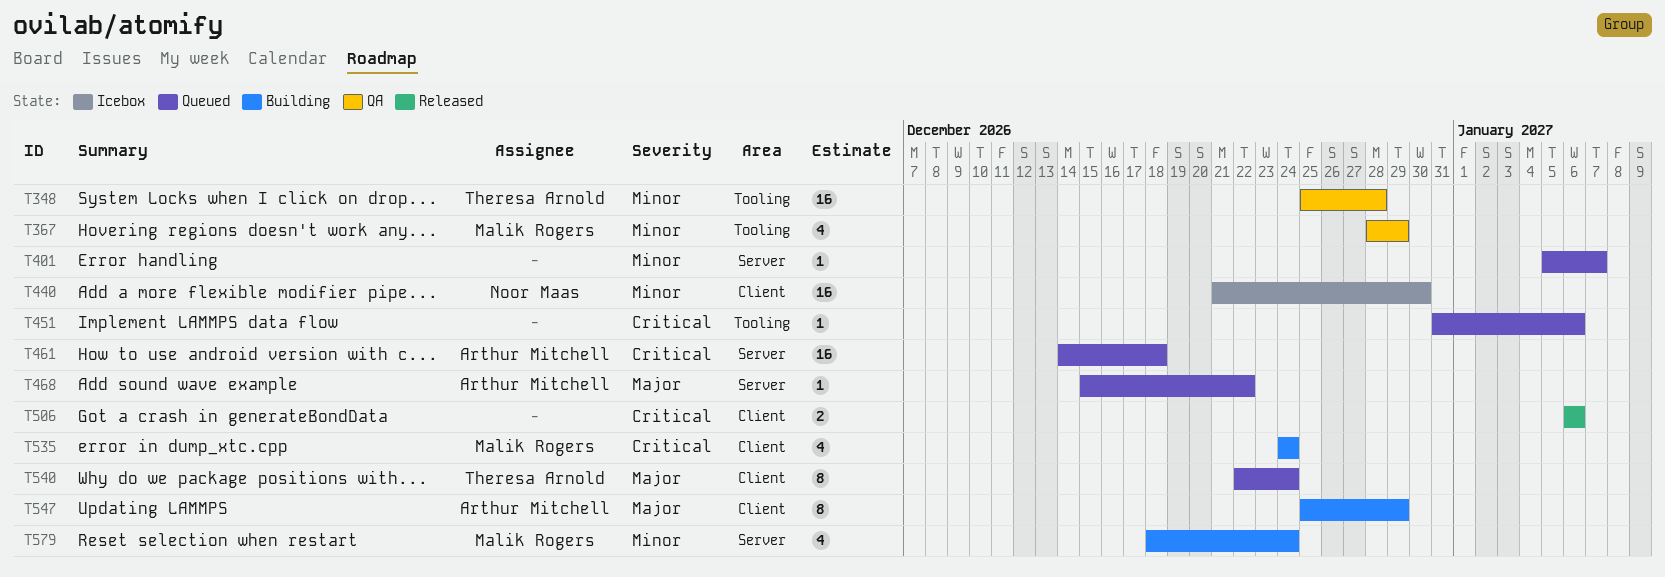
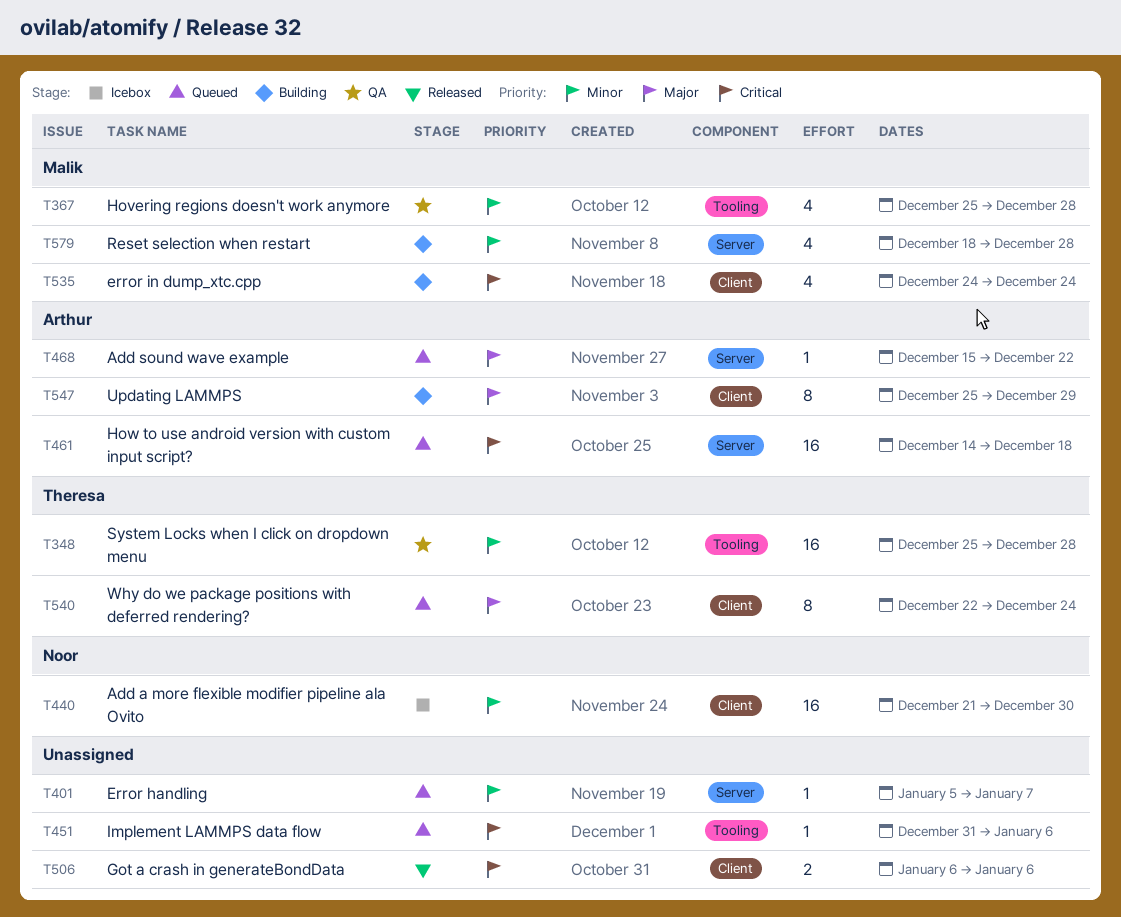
T367, start: Dec 28 -> Dec 25
T367, due: Dec 29 -> Dec 28
T579, due: Dec 24 -> Dec 28

